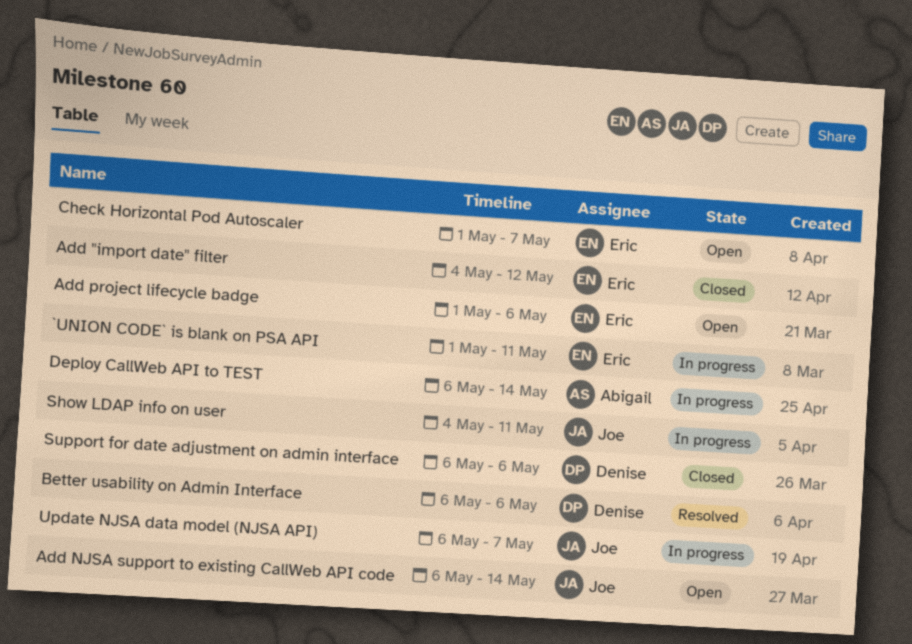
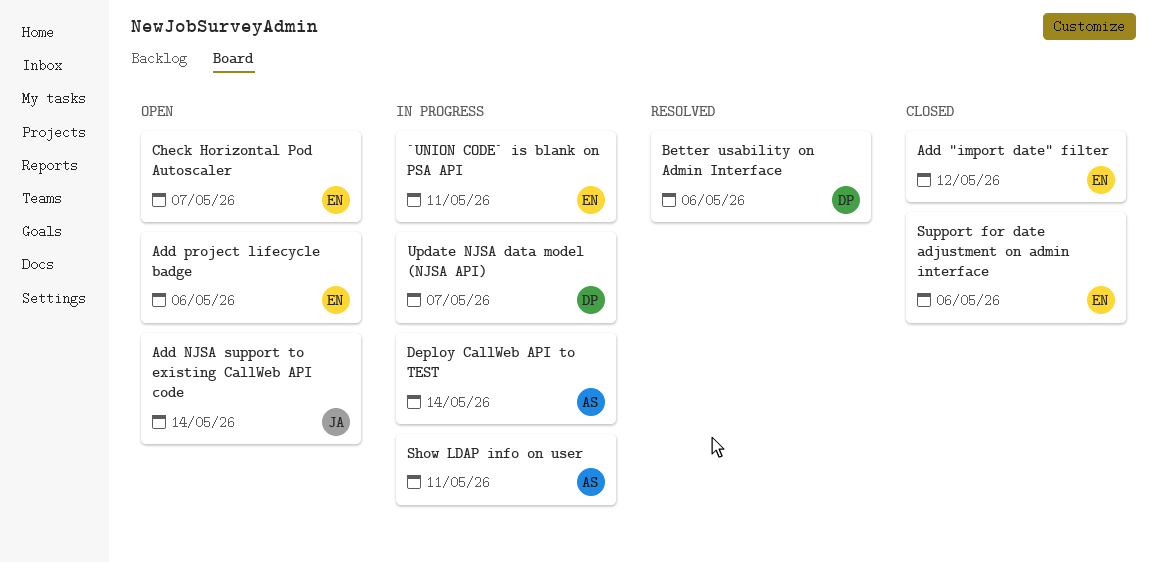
Show LDAP info on user, owner: Joe -> Abigail
Support for date adjustment on admin interface, owner: Denise -> Eric
Update NJSA data model (NJSA API), owner: Joe -> Denise

